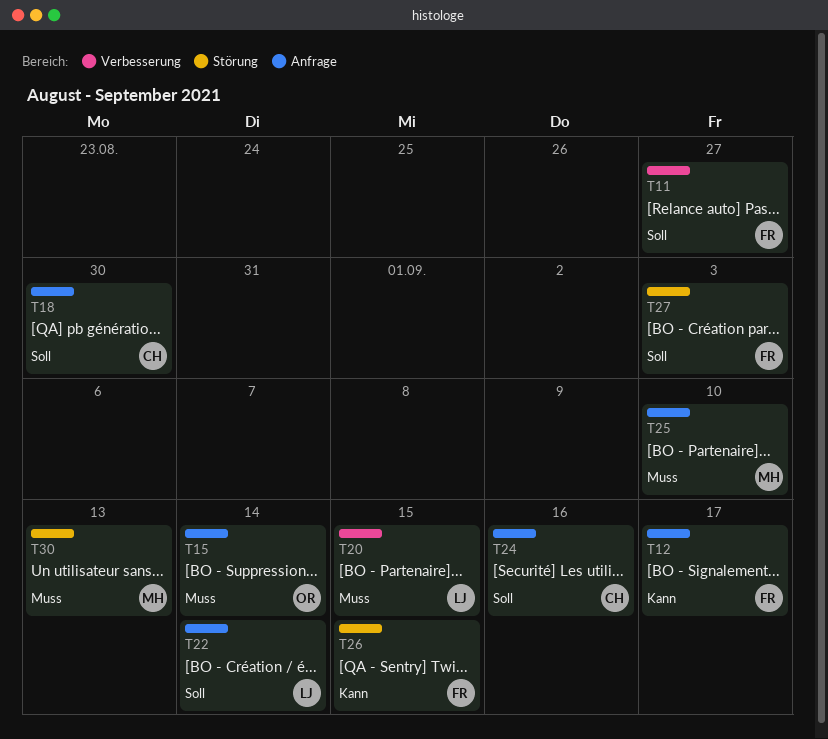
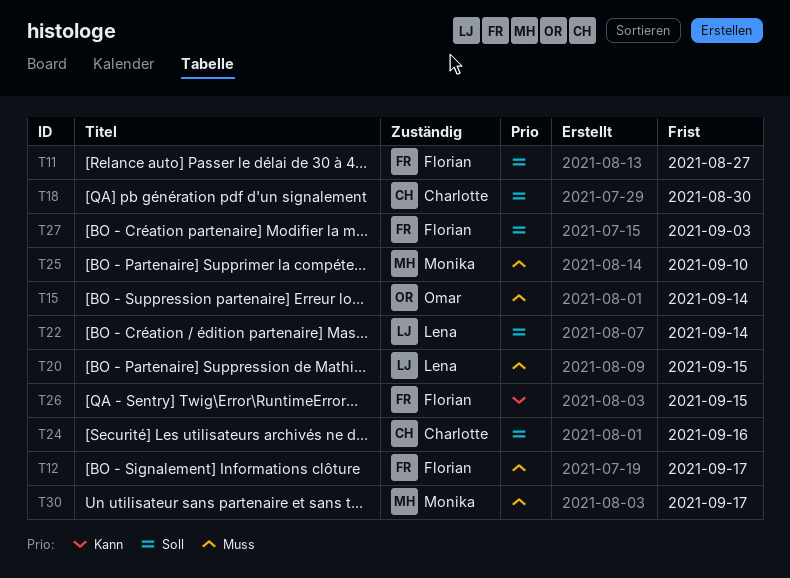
T12, priority: Kann -> Muss
T30, due: Sep 13 -> Sep 17

